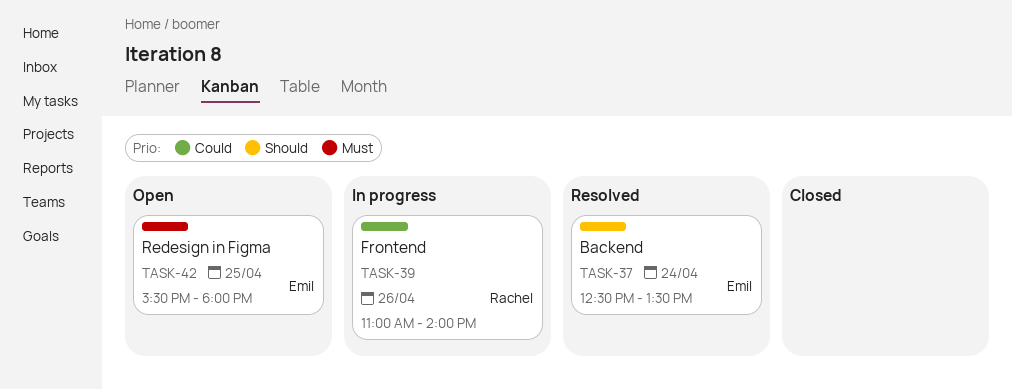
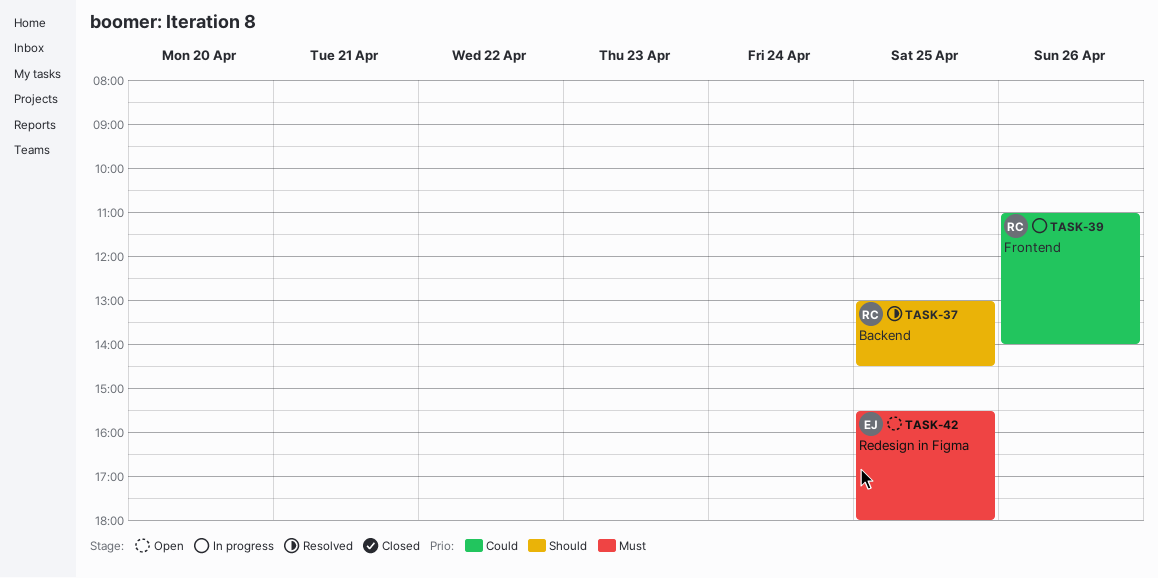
TASK-37, owner: Emil -> Rachel
TASK-37, day: Apr 24 -> Apr 25
TASK-37, begins: 12:30 -> 13:00
TASK-37, ends: 13:30 -> 14:30

